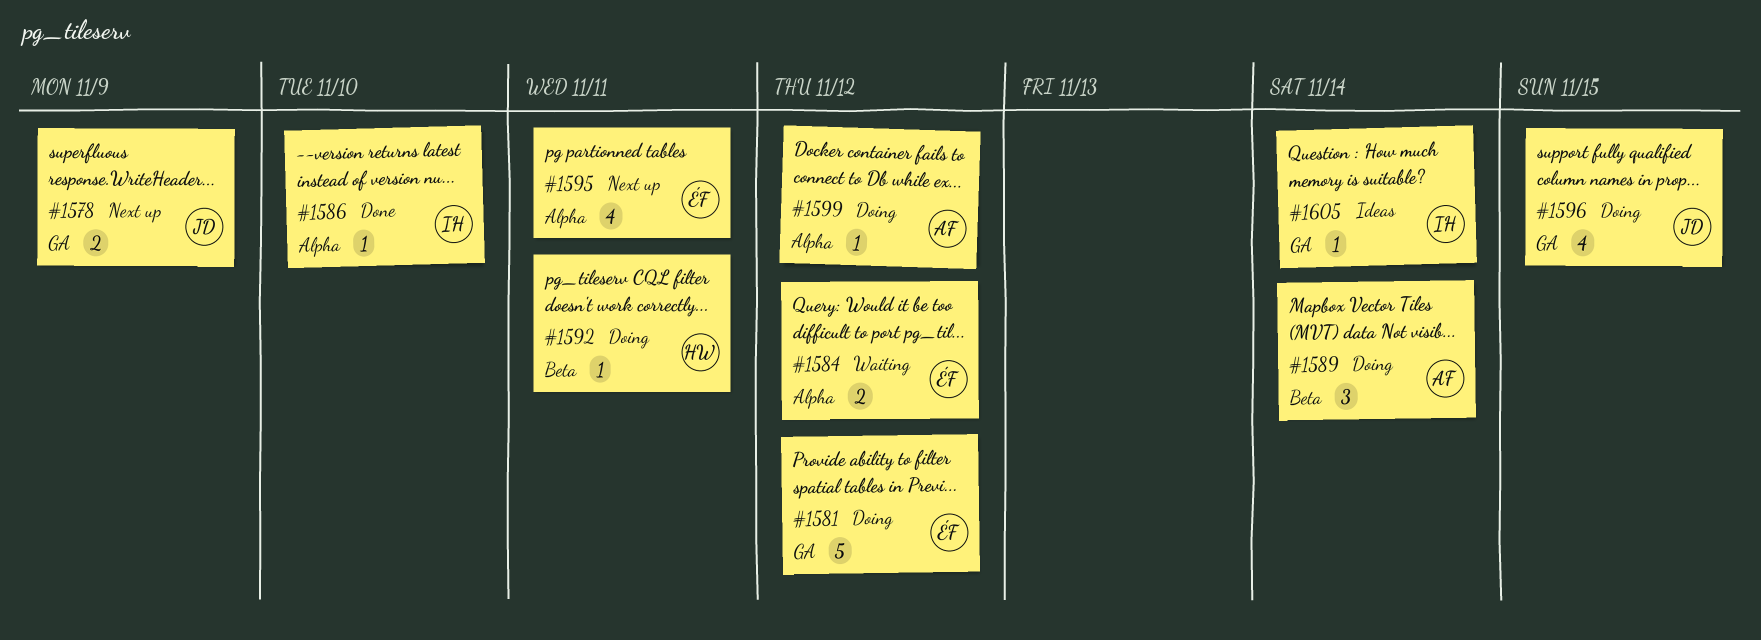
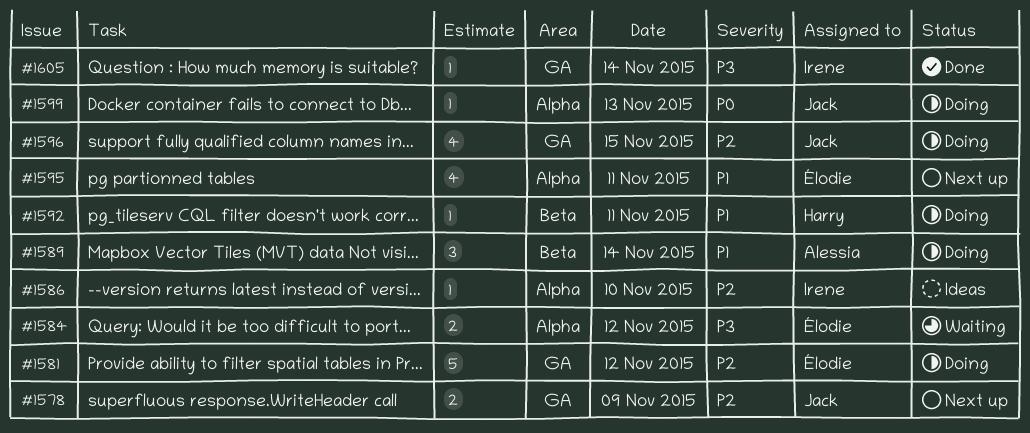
#1586, status: Done -> Ideas
#1599, owner: Alessia -> Jack
#1599, day: Nov 12 -> Nov 13
#1605, status: Ideas -> Done

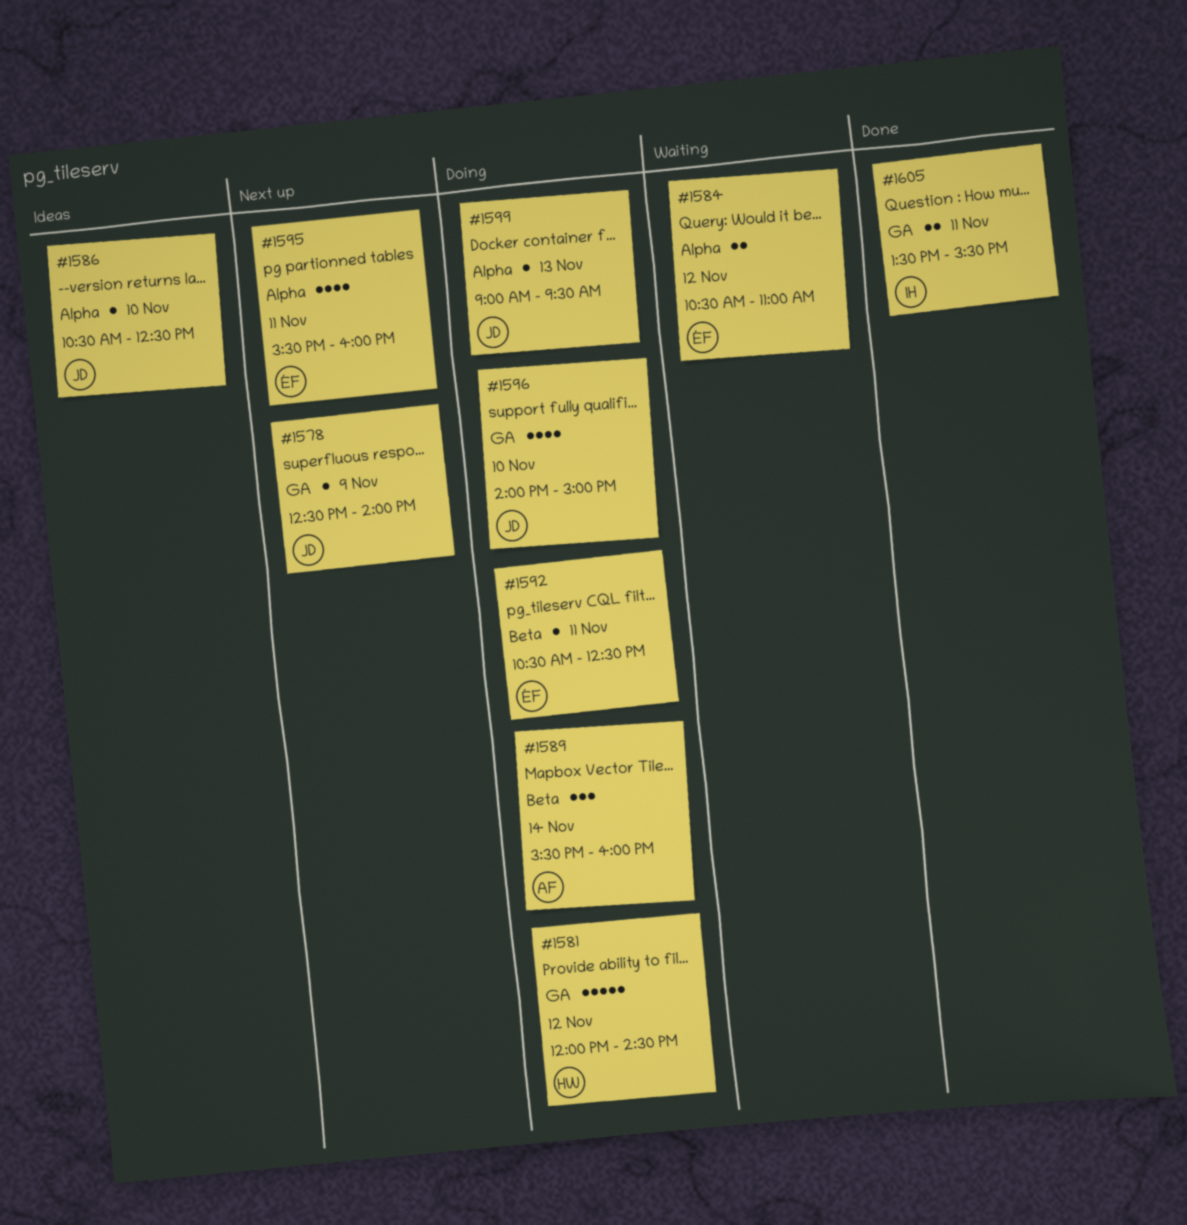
#1578, estimate: 2 -> 1
#1581, owner: Élodie -> Harry
#1586, owner: Irene -> Jack
#1592, owner: Harry -> Élodie
#1596, day: Nov 15 -> Nov 10
#1605, estimate: 1 -> 2
#1605, day: Nov 14 -> Nov 11

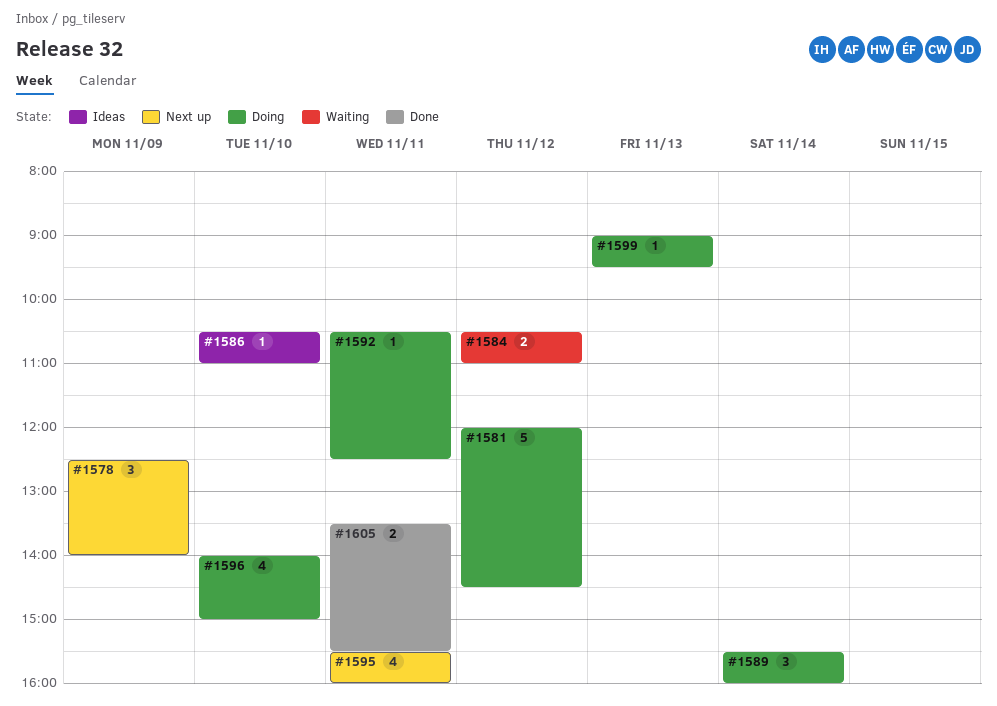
#1578, estimate: 1 -> 3
#1586, ends: 12:30 -> 11:00

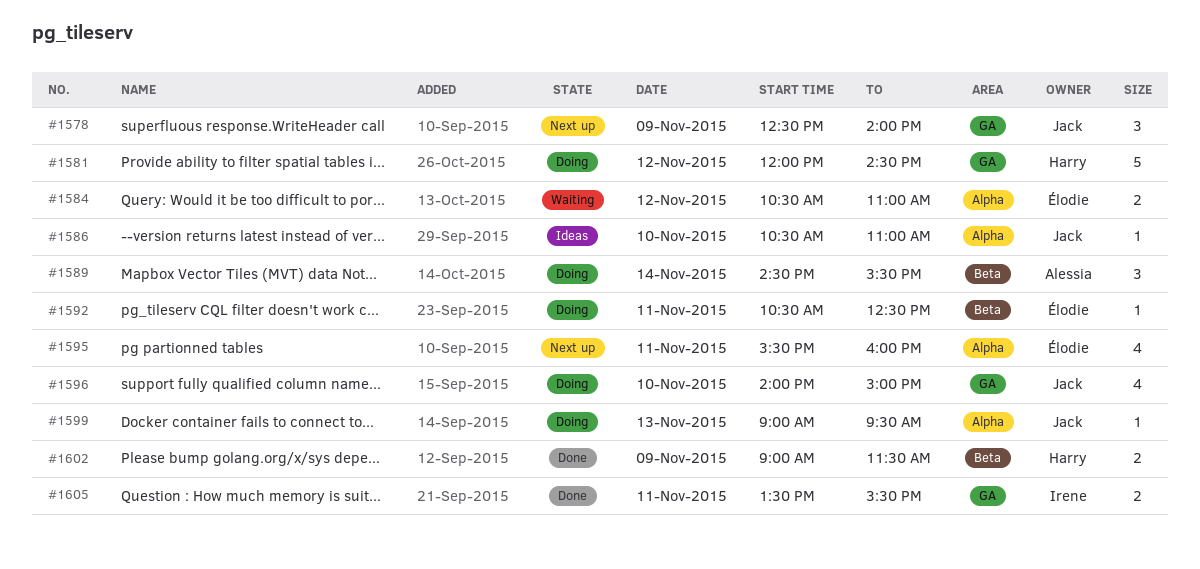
#1589, begins: 15:30 -> 14:30
#1589, ends: 16:00 -> 15:30
#1602: none -> present

